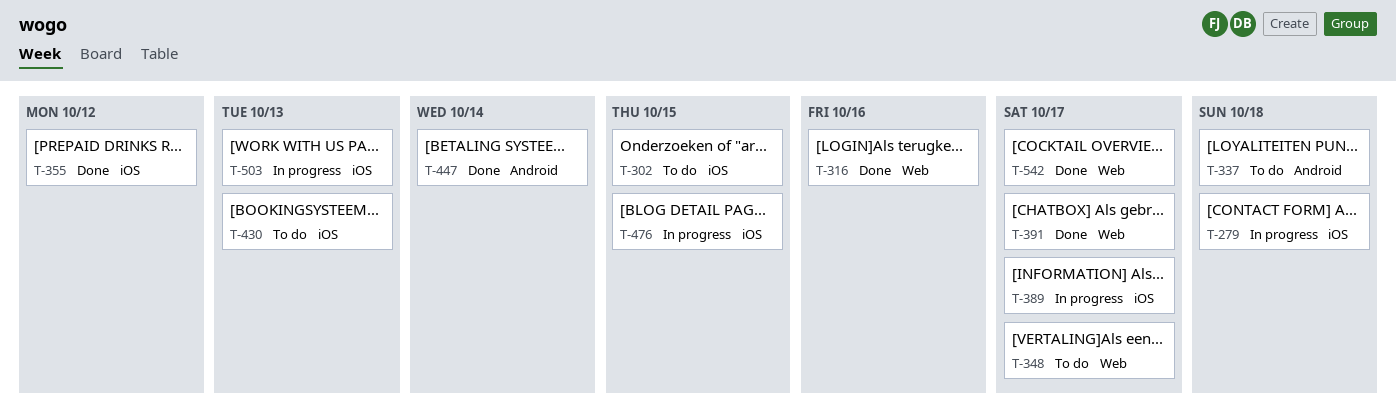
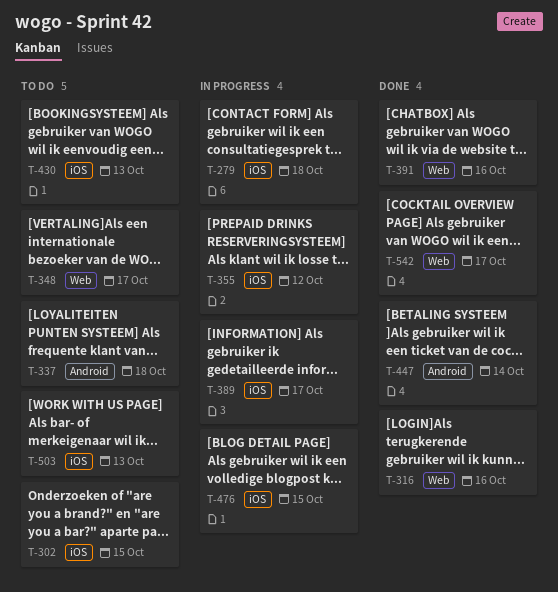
T-355, status: Done -> In progress
T-391, due: Oct 17 -> Oct 16
T-503, status: In progress -> To do

